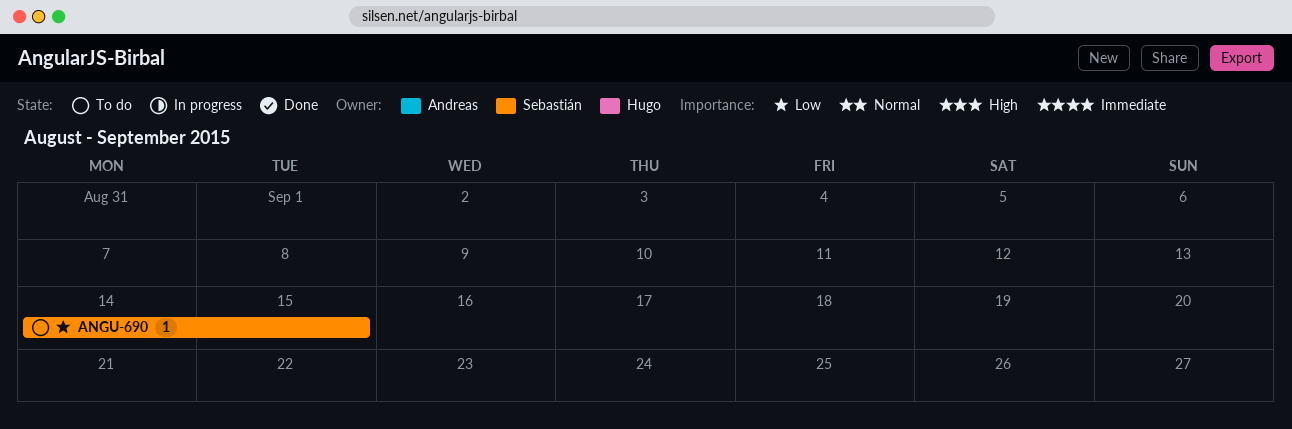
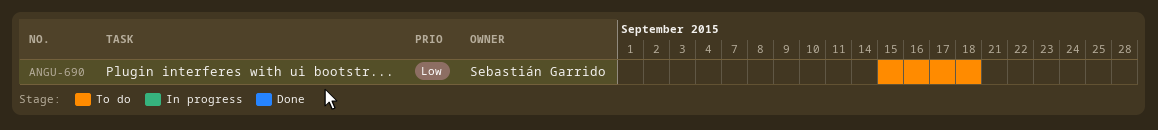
ANGU-690, start: Sep 14 -> Sep 15
ANGU-690, due: Sep 15 -> Sep 18

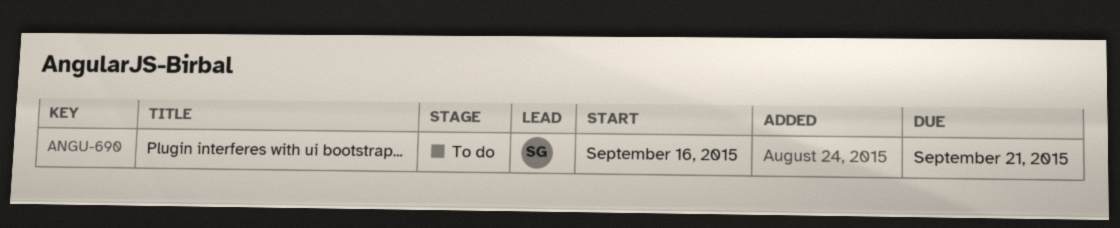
ANGU-690, start: Sep 15 -> Sep 16
ANGU-690, due: Sep 18 -> Sep 21

